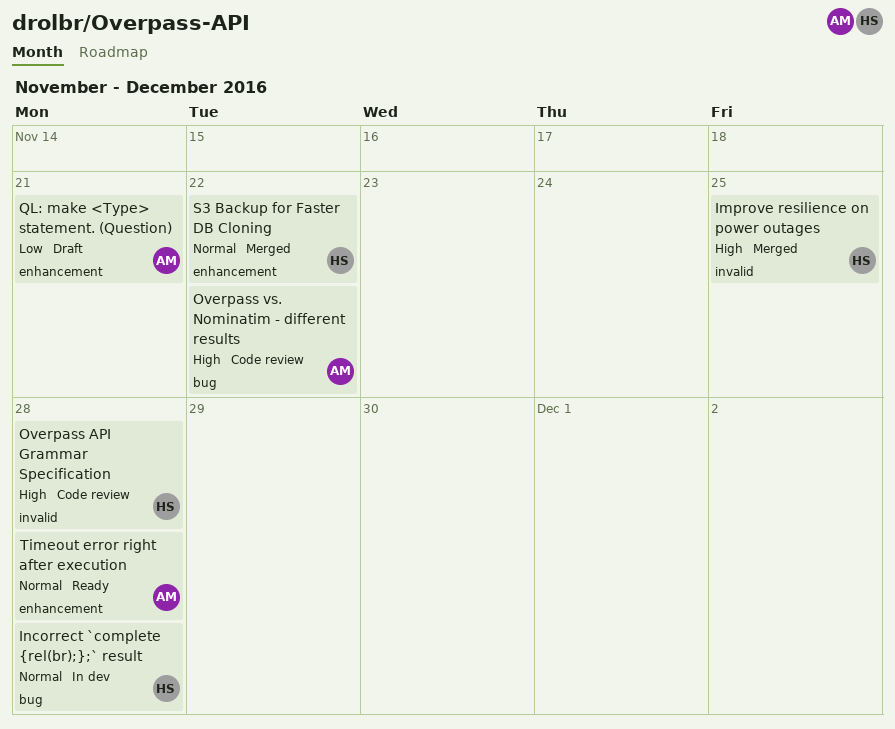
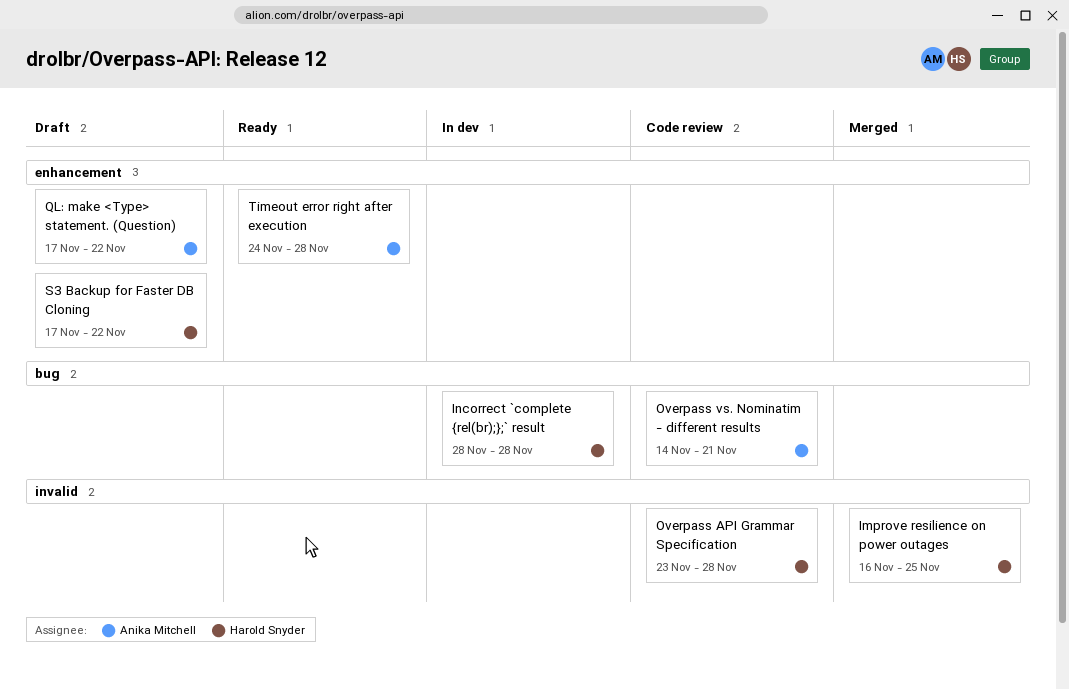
Overpass vs. Nominatim - different results, due: Nov 22 -> Nov 21
QL: make <Type> statement. (Question), due: Nov 21 -> Nov 22
S3 Backup for Faster DB Cloning, status: Merged -> Draft

